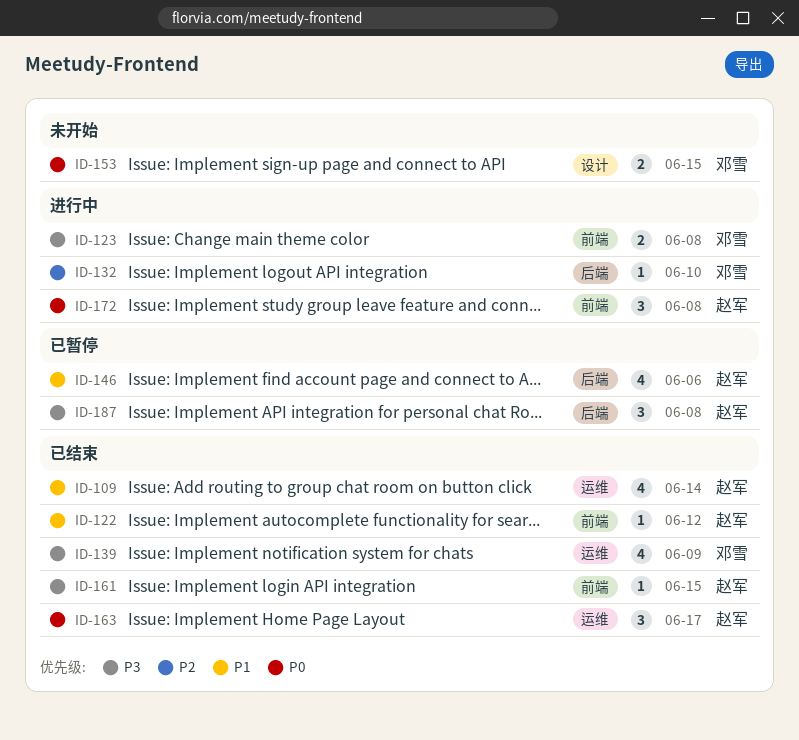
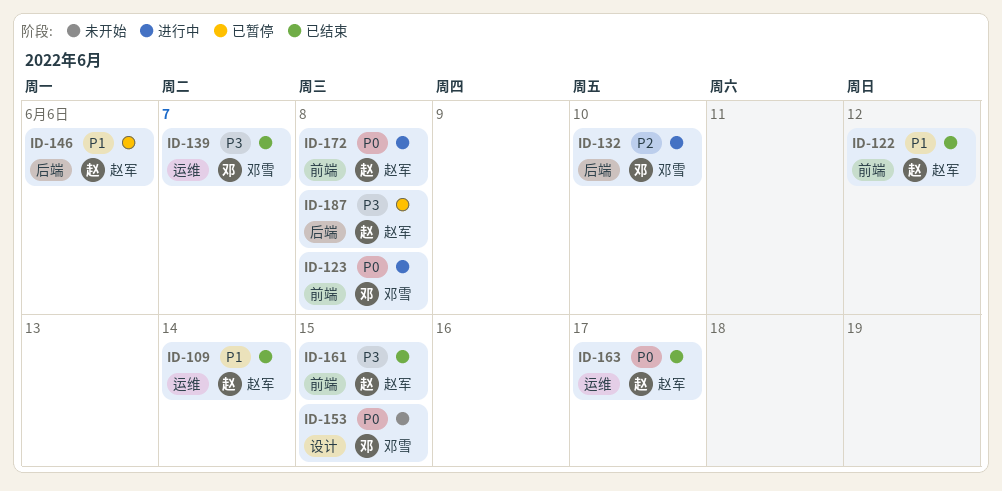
ID-123, priority: P3 -> P0
ID-139, due: Jun 9 -> Jun 7

